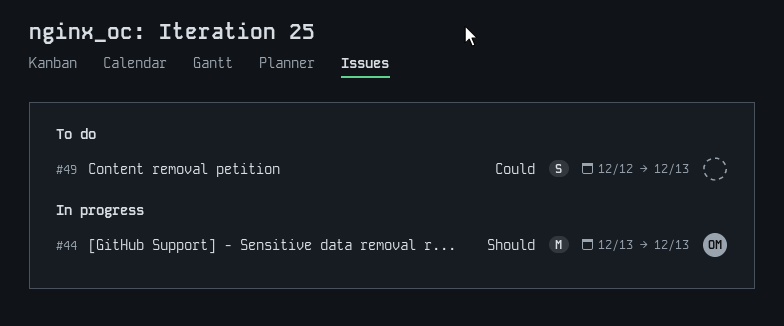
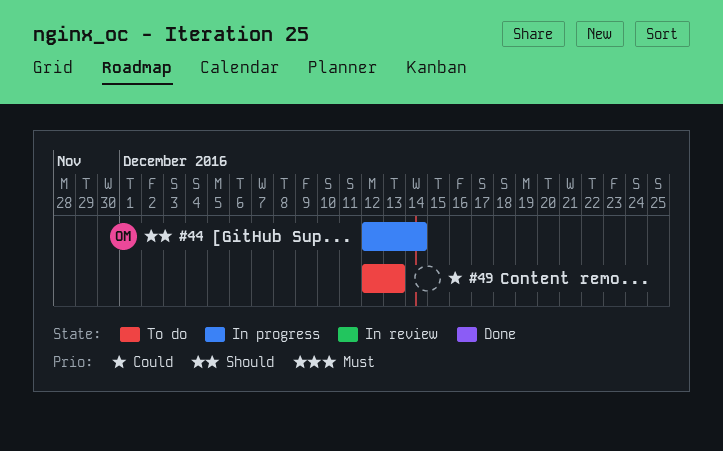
#44, start: Dec 13 -> Dec 12
#44, due: Dec 13 -> Dec 14

